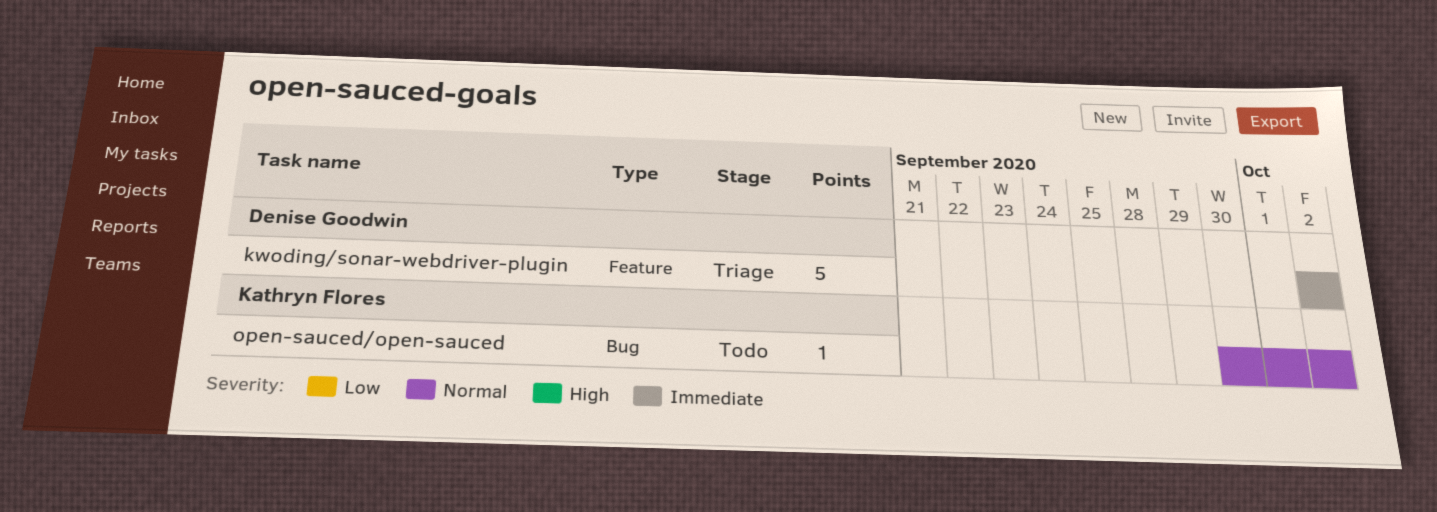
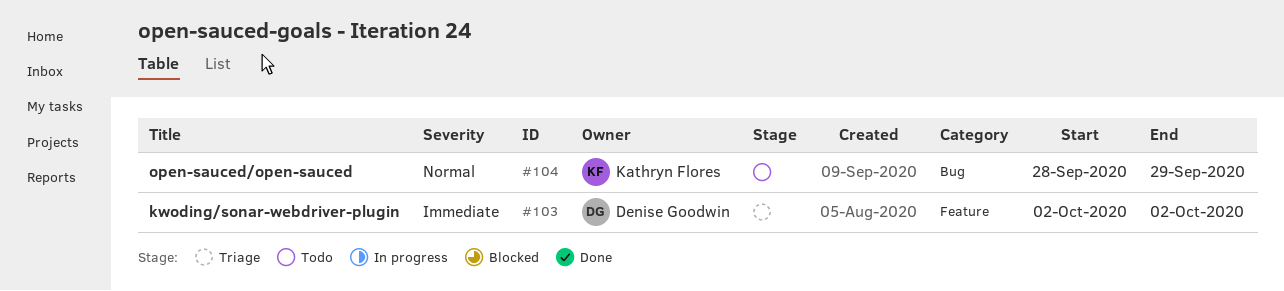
open-sauced/open-sauced, start: Sep 30 -> Sep 28
open-sauced/open-sauced, due: Oct 2 -> Sep 29

